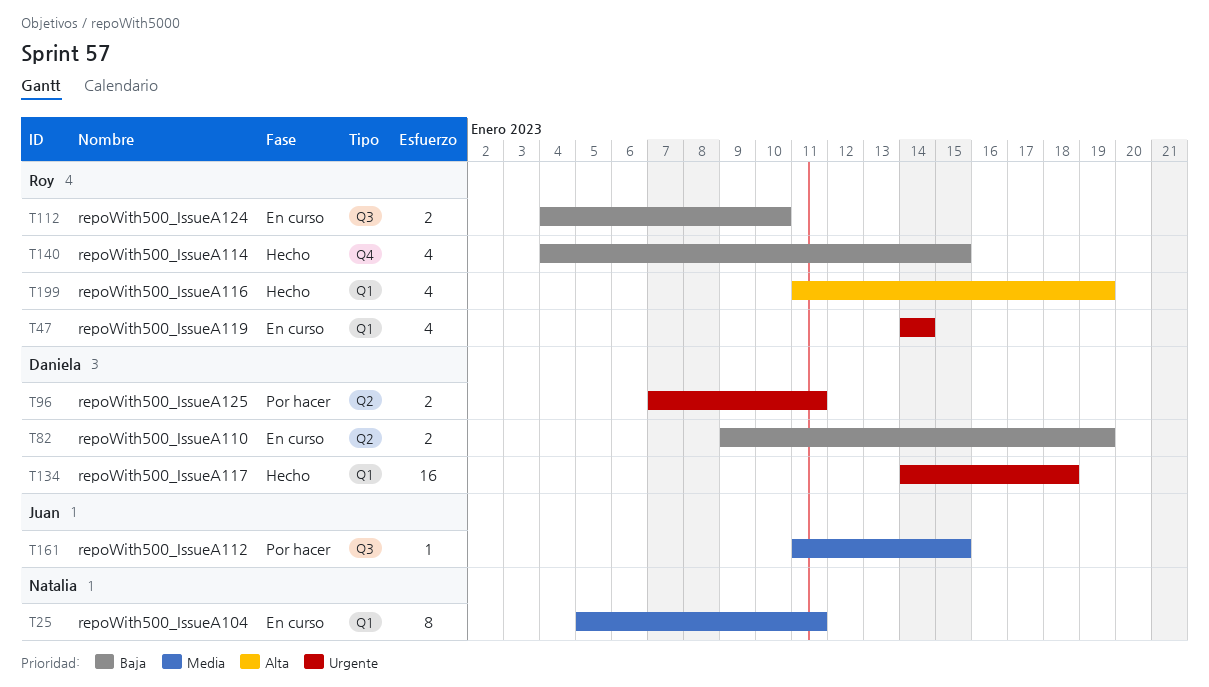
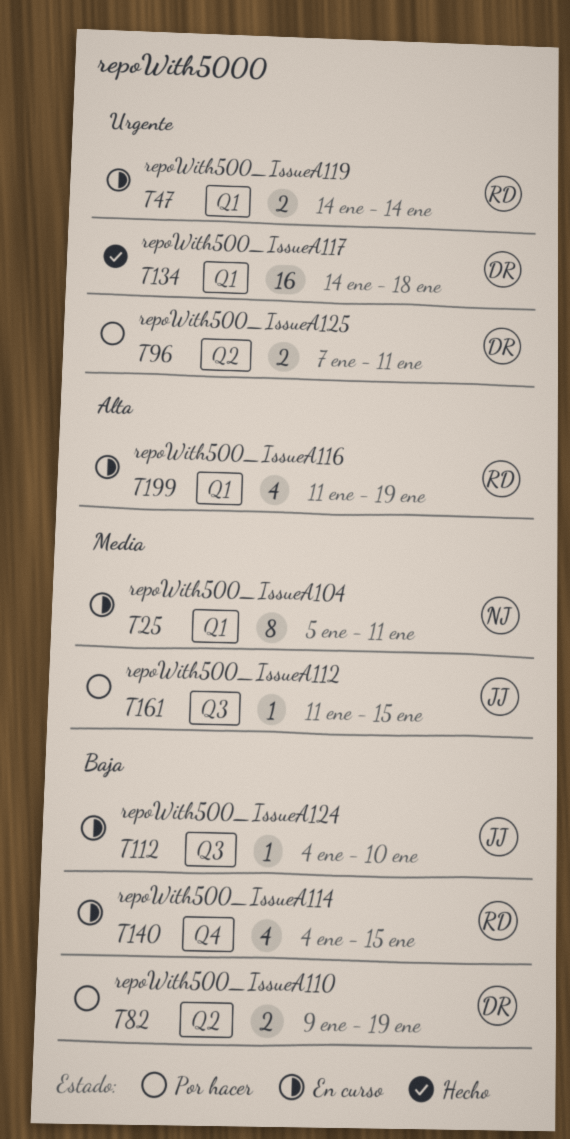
T47, estimate: 4 -> 2
T82, status: En curso -> Por hacer
T112, owner: Roy -> Juan
T112, estimate: 2 -> 1
T140, status: Hecho -> En curso
T199, status: Hecho -> En curso

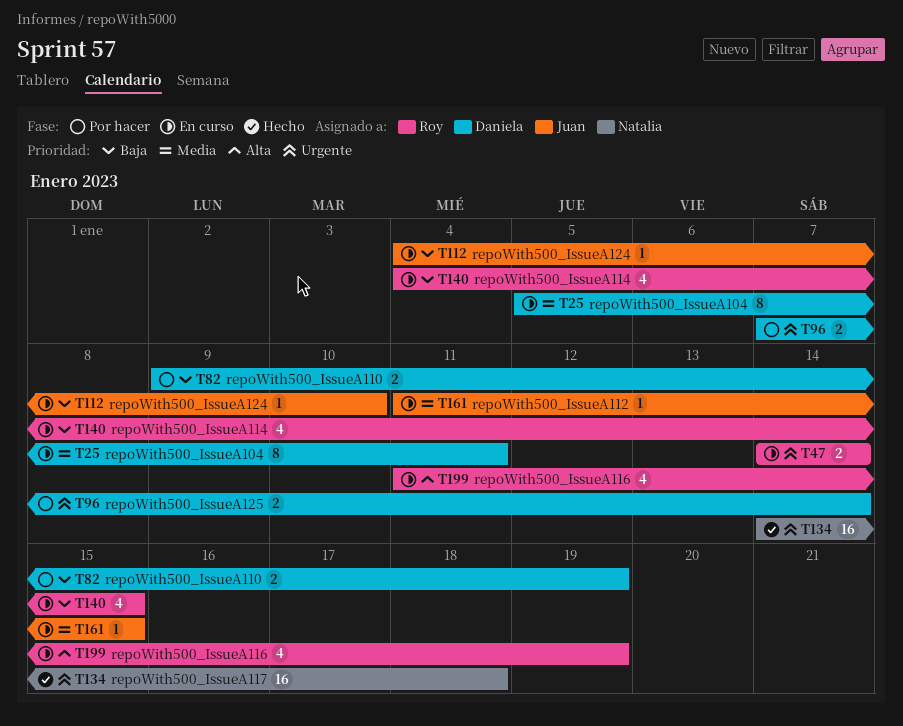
T25, owner: Natalia -> Daniela
T96, due: Jan 11 -> Jan 14
T134, owner: Daniela -> Natalia
T161, status: Por hacer -> En curso

